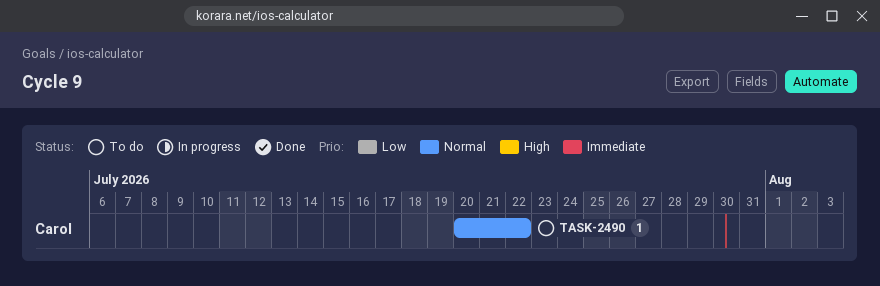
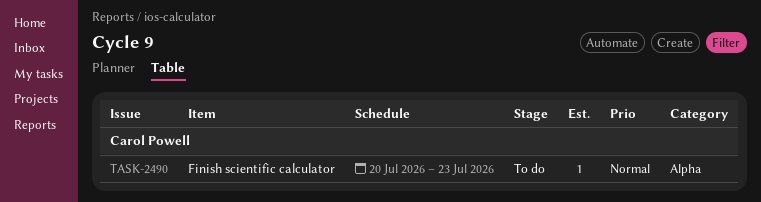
TASK-2490, due: Jul 22 -> Jul 23

